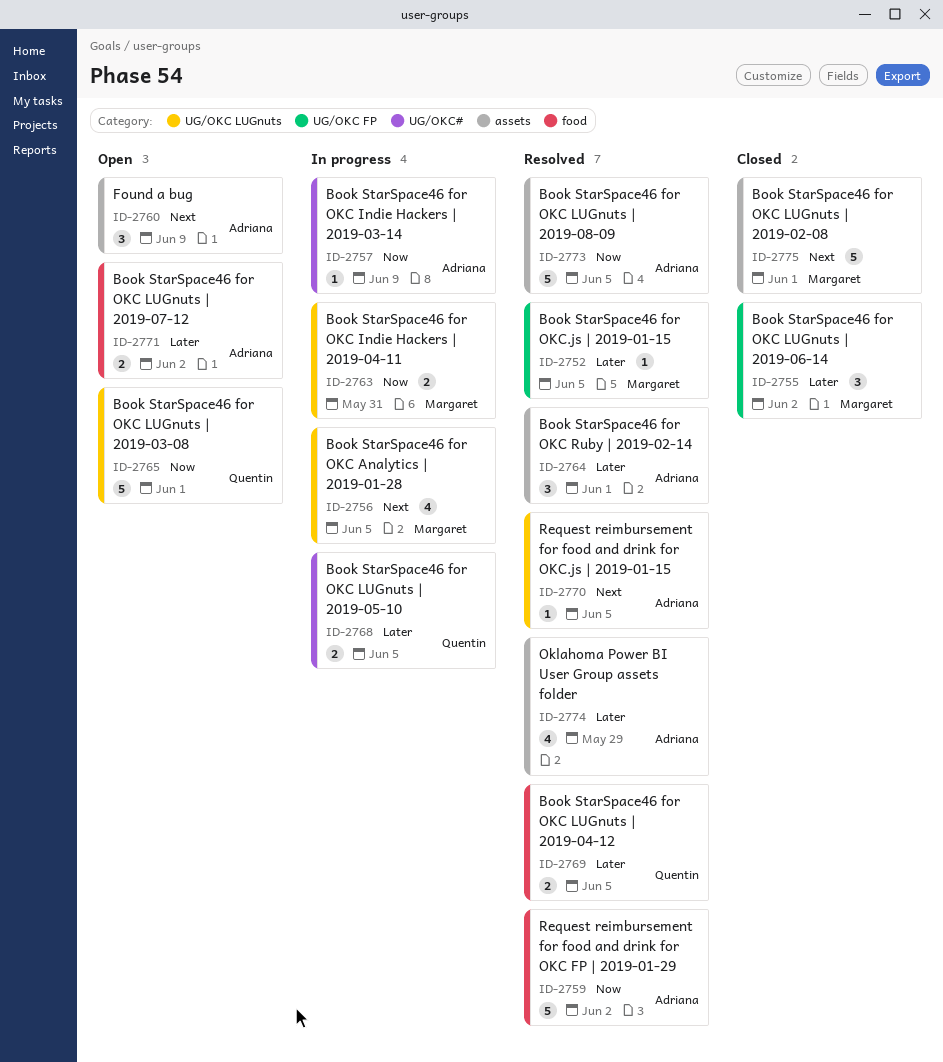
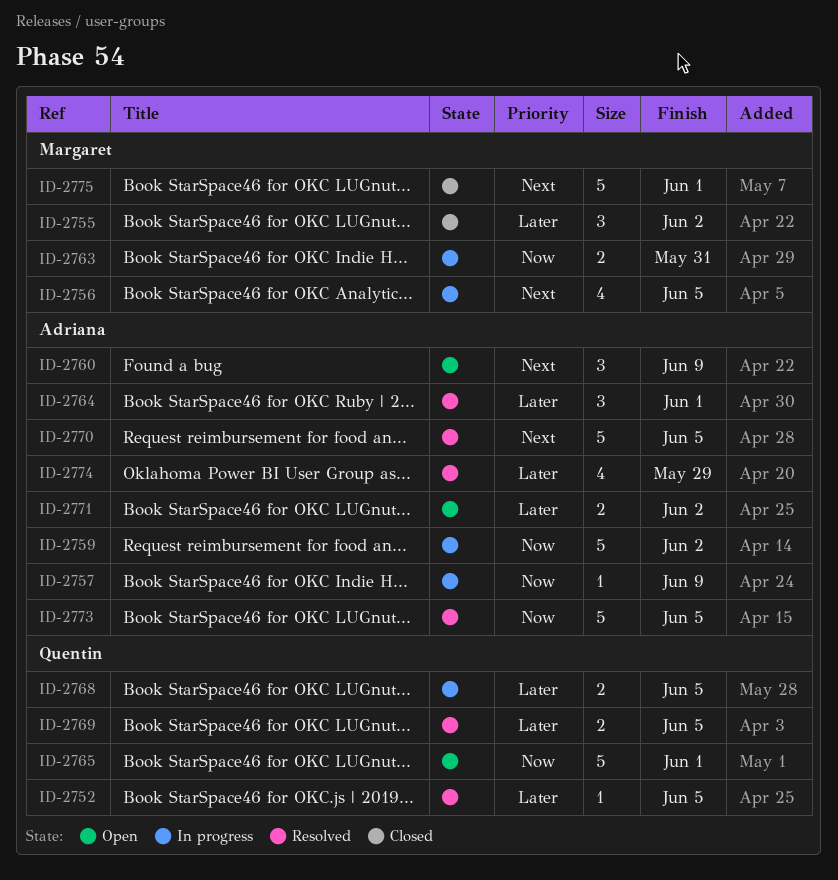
ID-2752, owner: Margaret -> Quentin
ID-2759, status: Resolved -> In progress
ID-2770, estimate: 1 -> 5

